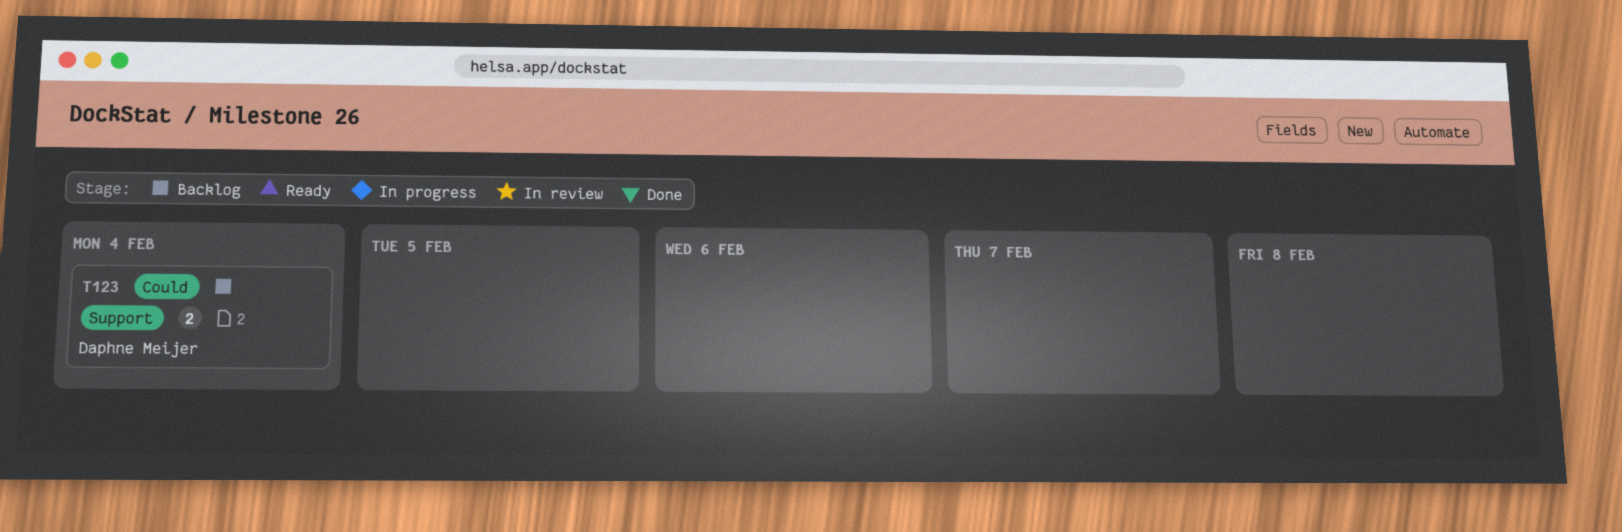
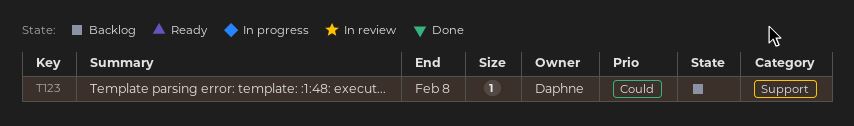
T123, estimate: 2 -> 1
T123, due: Feb 4 -> Feb 8

